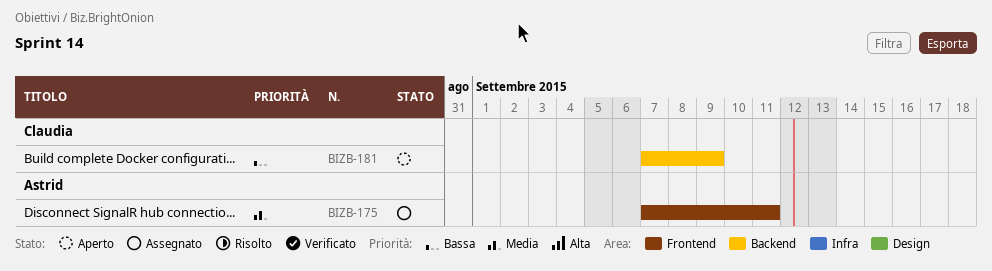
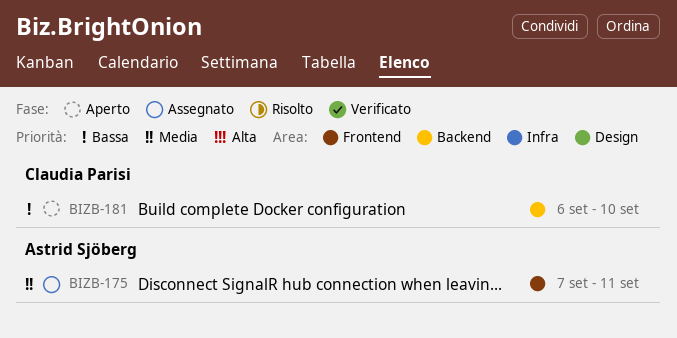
BIZB-181, start: Sep 7 -> Sep 6
BIZB-181, due: Sep 9 -> Sep 10

